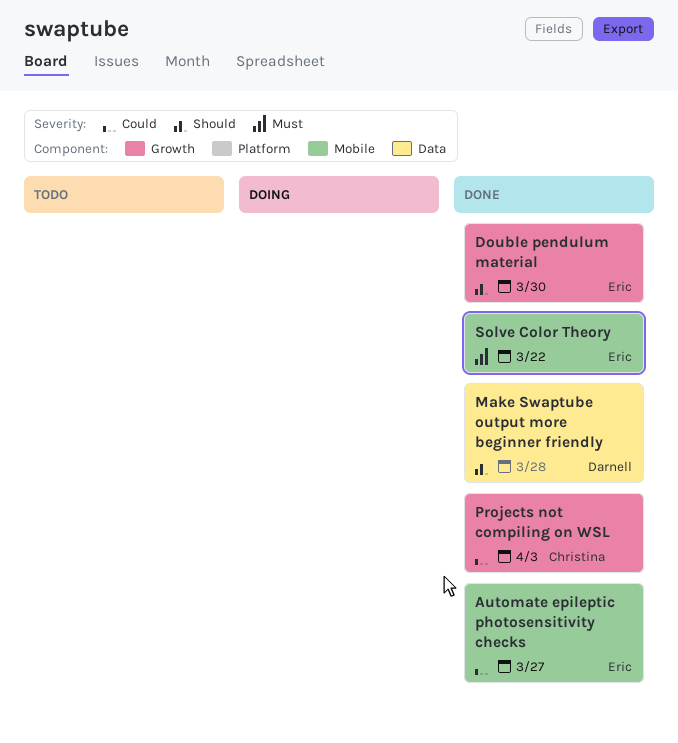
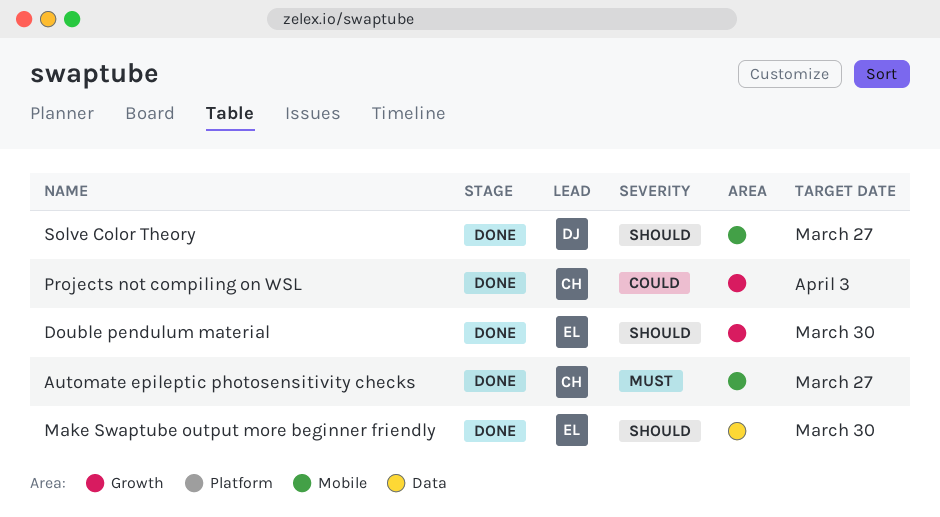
Automate epileptic photosensitivity checks, owner: Eric -> Christina
Automate epileptic photosensitivity checks, priority: Could -> Must
Make Swaptube output more beginner friendly, owner: Darnell -> Eric
Make Swaptube output more beginner friendly, due: Mar 28 -> Mar 30
Solve Color Theory, owner: Eric -> Darnell
Solve Color Theory, priority: Must -> Should
Solve Color Theory, due: Mar 22 -> Mar 27

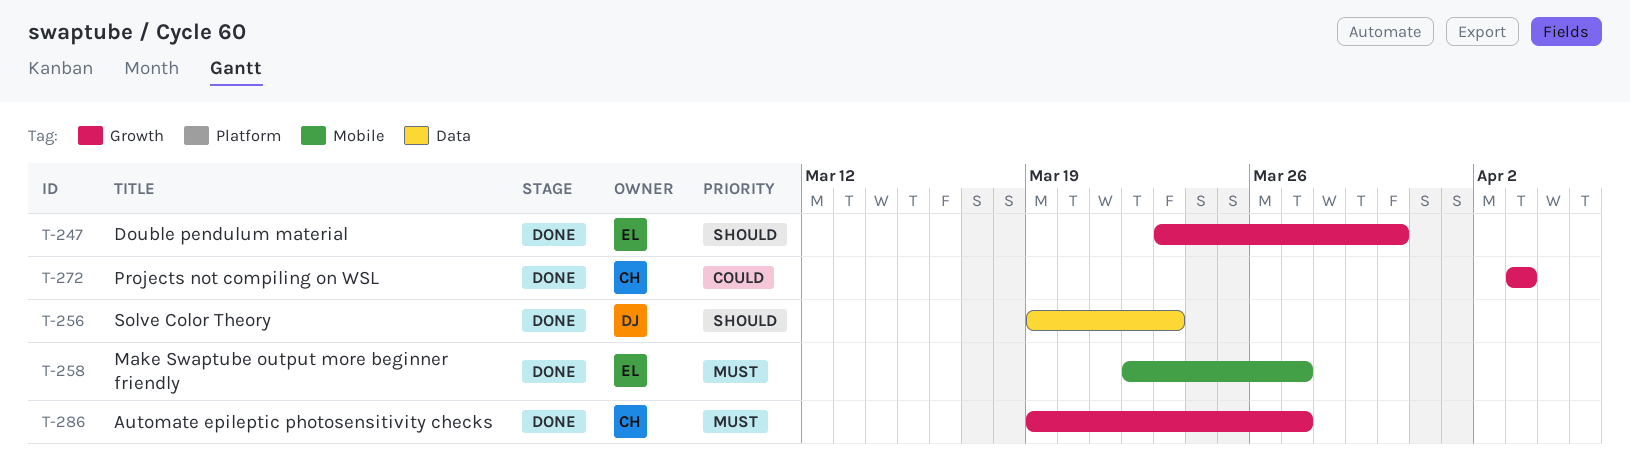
Automate epileptic photosensitivity checks, label: Mobile -> Growth
Make Swaptube output more beginner friendly, priority: Should -> Must
Make Swaptube output more beginner friendly, label: Data -> Mobile
Make Swaptube output more beginner friendly, due: Mar 30 -> Mar 27
Solve Color Theory, label: Mobile -> Data
Solve Color Theory, due: Mar 27 -> Mar 23

